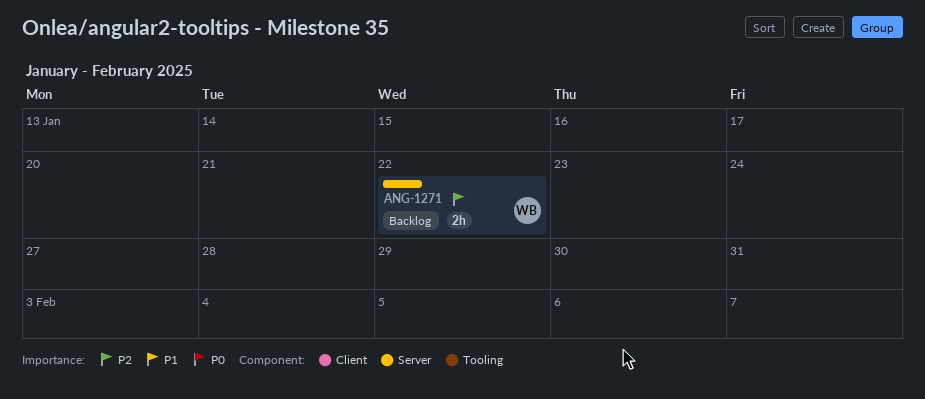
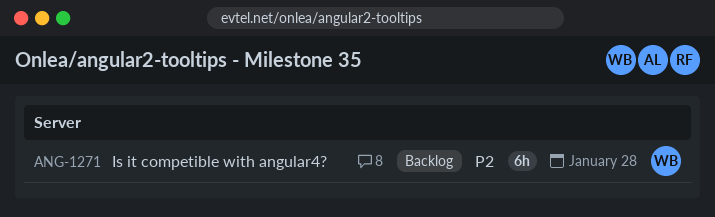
ANG-1271, estimate: 2h -> 6h
ANG-1271, due: Jan 22 -> Jan 28

